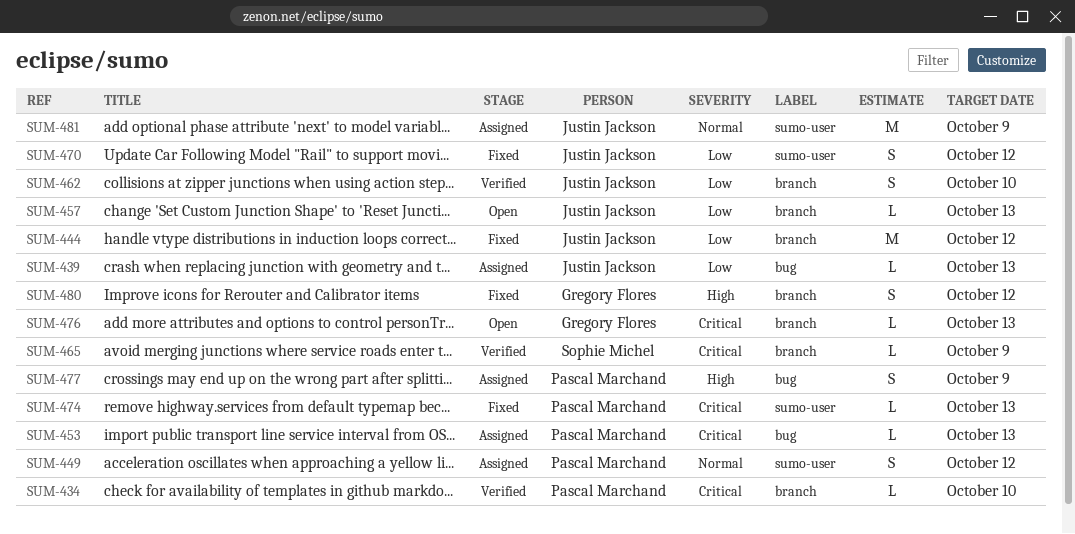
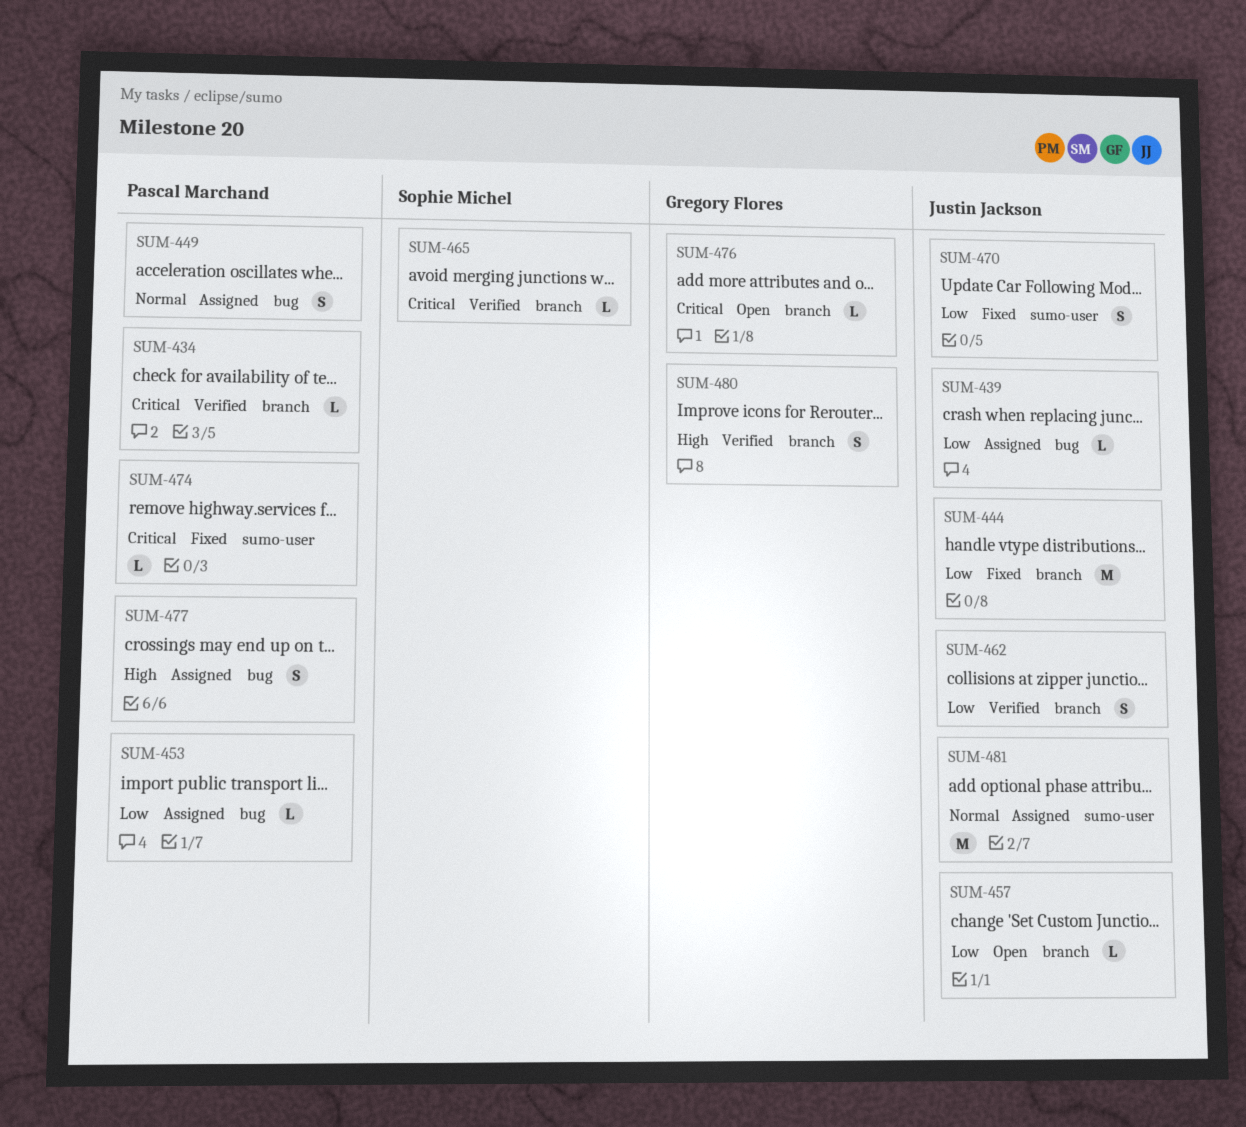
SUM-449, label: sumo-user -> bug
SUM-453, priority: Critical -> Low
SUM-480, status: Fixed -> Verified

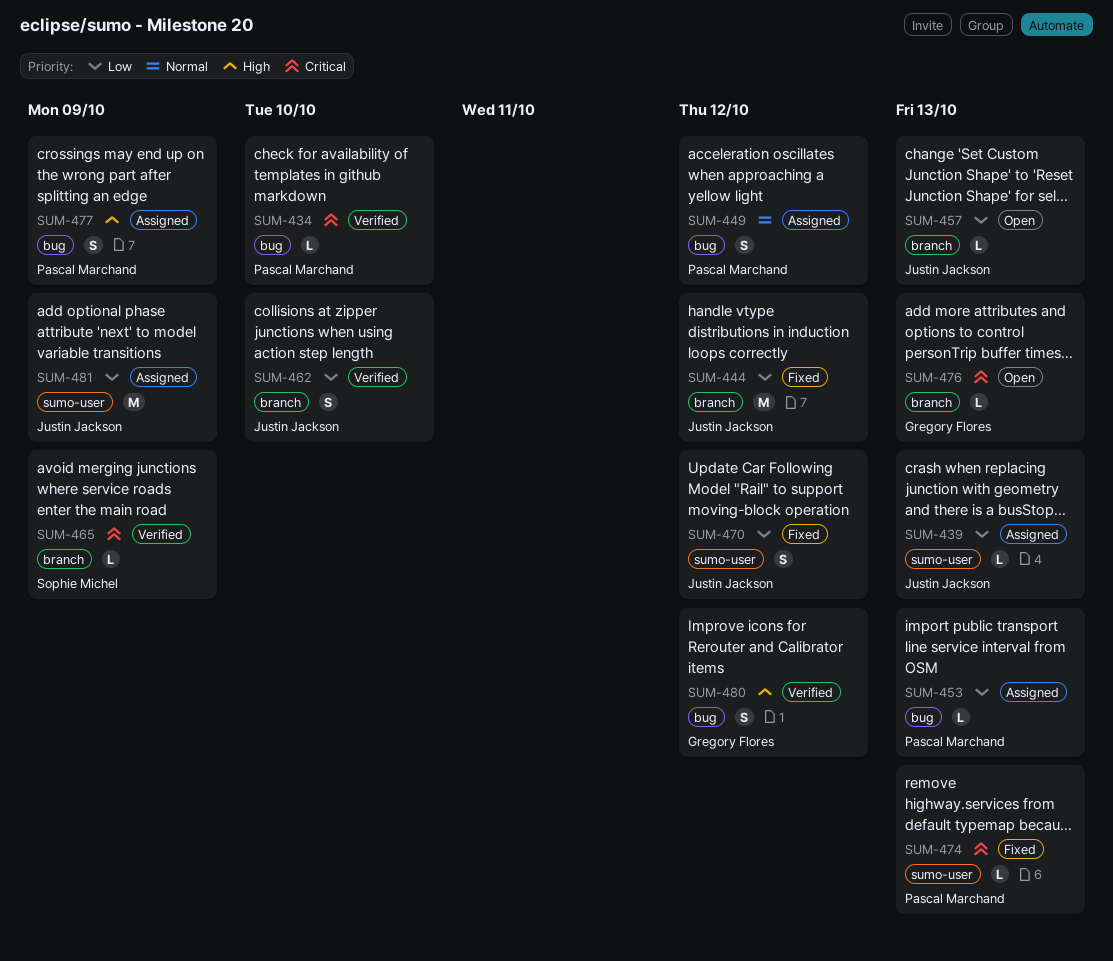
SUM-434, label: branch -> bug
SUM-439, label: bug -> sumo-user
SUM-480, label: branch -> bug
SUM-481, priority: Normal -> Low

